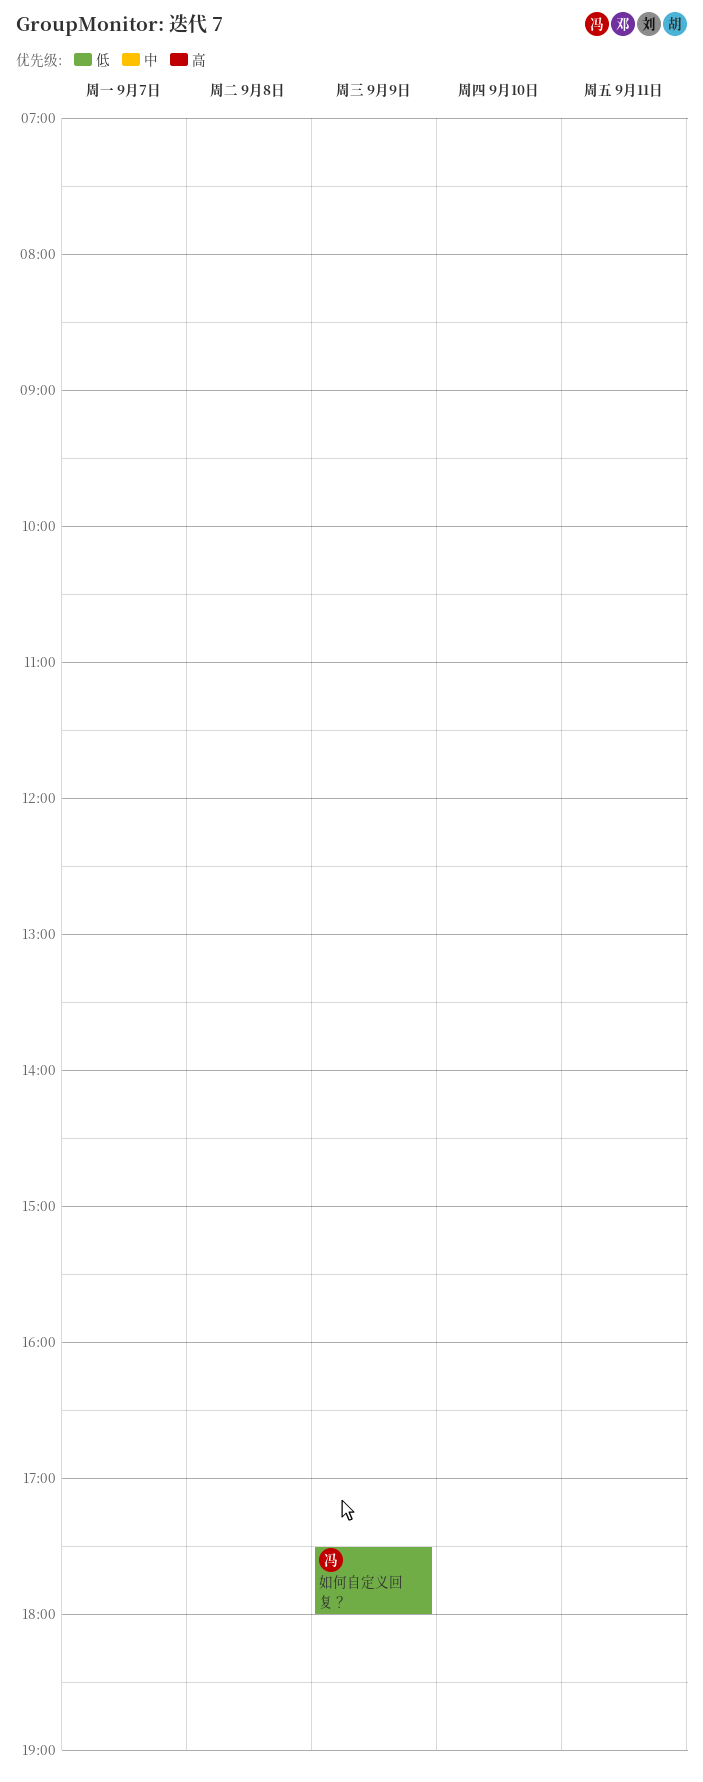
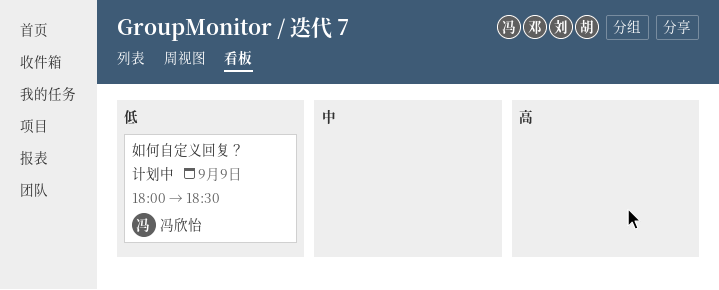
如何自定义回复？, begins: 17:30 -> 18:00
如何自定义回复？, ends: 18:00 -> 18:30

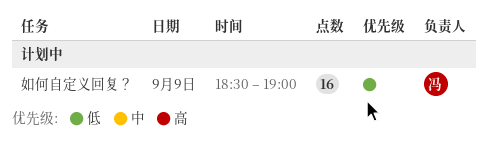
如何自定义回复？, begins: 18:00 -> 18:30
如何自定义回复？, ends: 18:30 -> 19:00

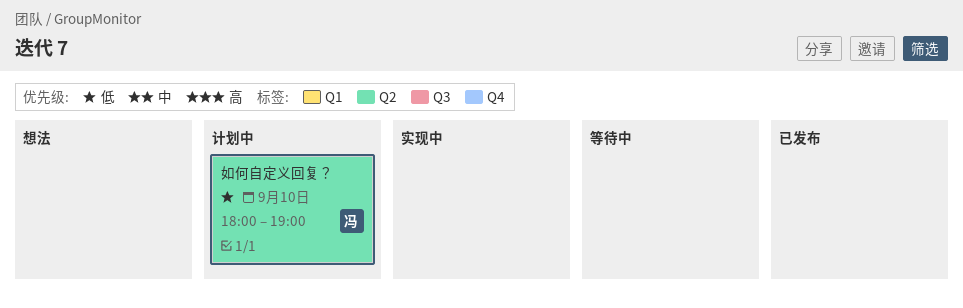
如何自定义回复？, day: Sep 9 -> Sep 10
如何自定义回复？, begins: 18:30 -> 18:00

